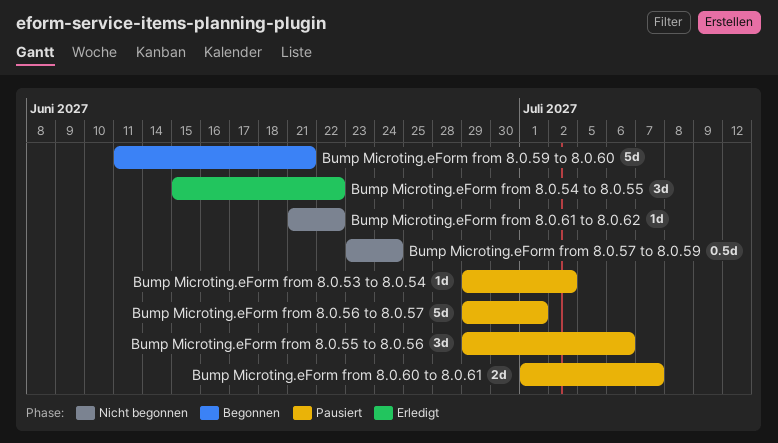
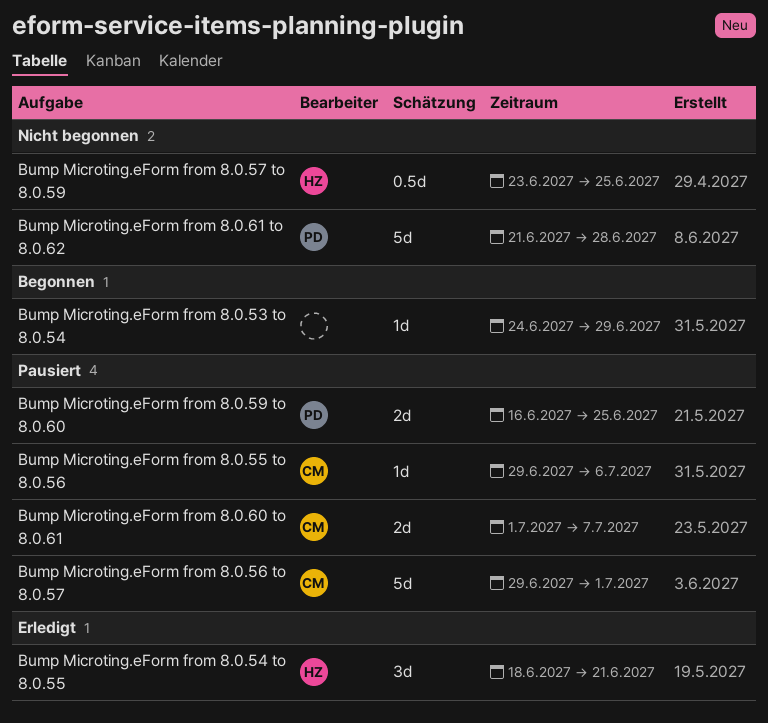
Bump Microting.eForm from 8.0.53 to 8.0.54, status: Pausiert -> Begonnen
Bump Microting.eForm from 8.0.53 to 8.0.54, start: Jun 29 -> Jun 24
Bump Microting.eForm from 8.0.53 to 8.0.54, due: Jul 2 -> Jun 29
Bump Microting.eForm from 8.0.54 to 8.0.55, start: Jun 15 -> Jun 18
Bump Microting.eForm from 8.0.54 to 8.0.55, due: Jun 22 -> Jun 21
Bump Microting.eForm from 8.0.55 to 8.0.56, estimate: 3d -> 1d
Bump Microting.eForm from 8.0.57 to 8.0.59, due: Jun 24 -> Jun 25
Bump Microting.eForm from 8.0.59 to 8.0.60, status: Begonnen -> Pausiert
Bump Microting.eForm from 8.0.59 to 8.0.60, estimate: 5d -> 2d
Bump Microting.eForm from 8.0.59 to 8.0.60, start: Jun 11 -> Jun 16
Bump Microting.eForm from 8.0.59 to 8.0.60, due: Jun 21 -> Jun 25
Bump Microting.eForm from 8.0.61 to 8.0.62, estimate: 1d -> 5d
Bump Microting.eForm from 8.0.61 to 8.0.62, due: Jun 22 -> Jun 28

